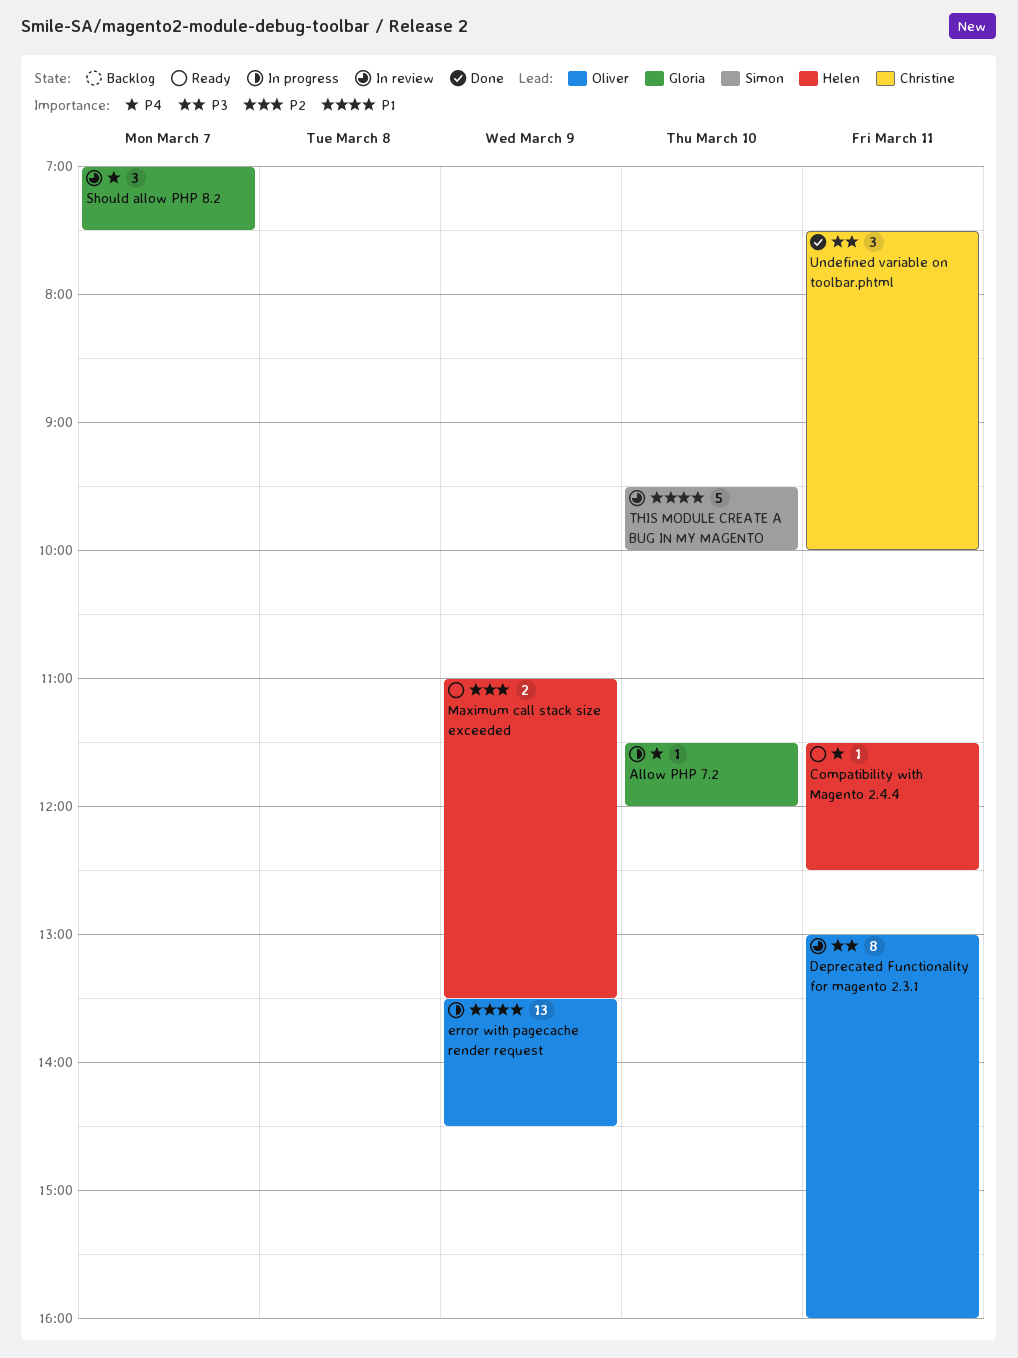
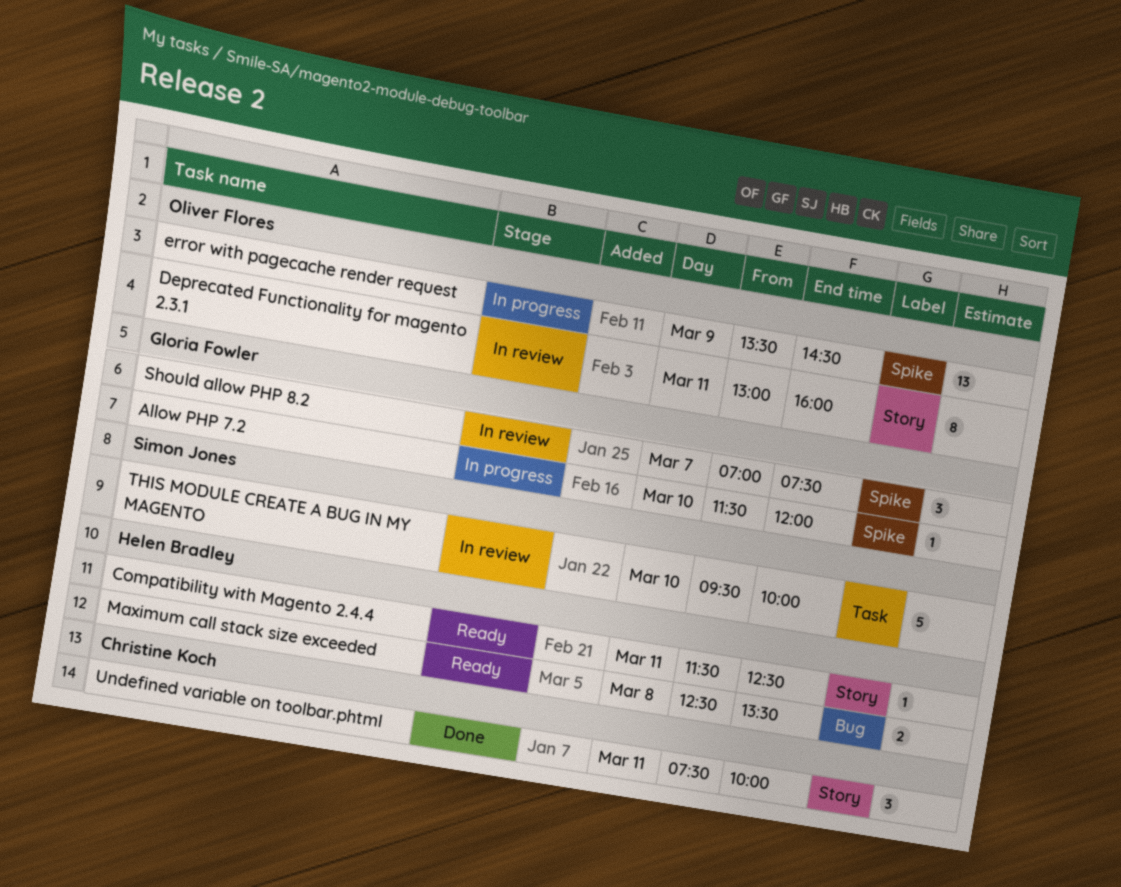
Maximum call stack size exceeded, day: Mar 9 -> Mar 8
Maximum call stack size exceeded, begins: 11:00 -> 12:30

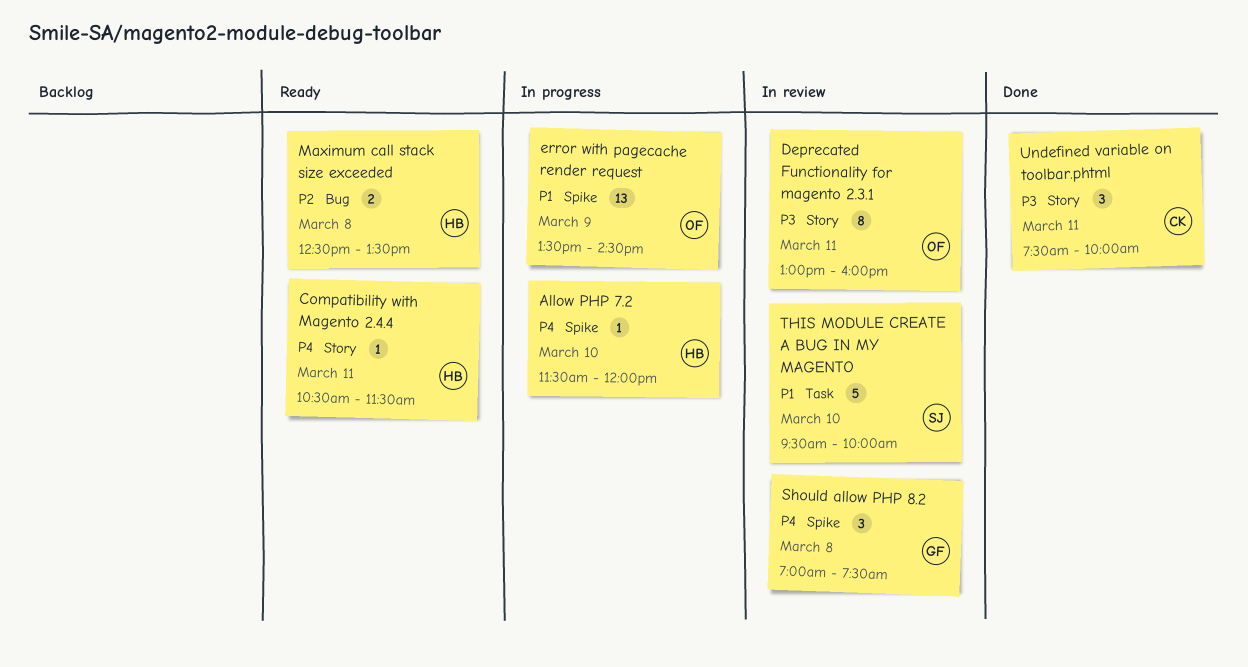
Allow PHP 7.2, owner: Gloria Fowler -> Helen Bradley
Compatibility with Magento 2.4.4, begins: 11:30 -> 10:30
Compatibility with Magento 2.4.4, ends: 12:30 -> 11:30
Should allow PHP 8.2, day: Mar 7 -> Mar 8

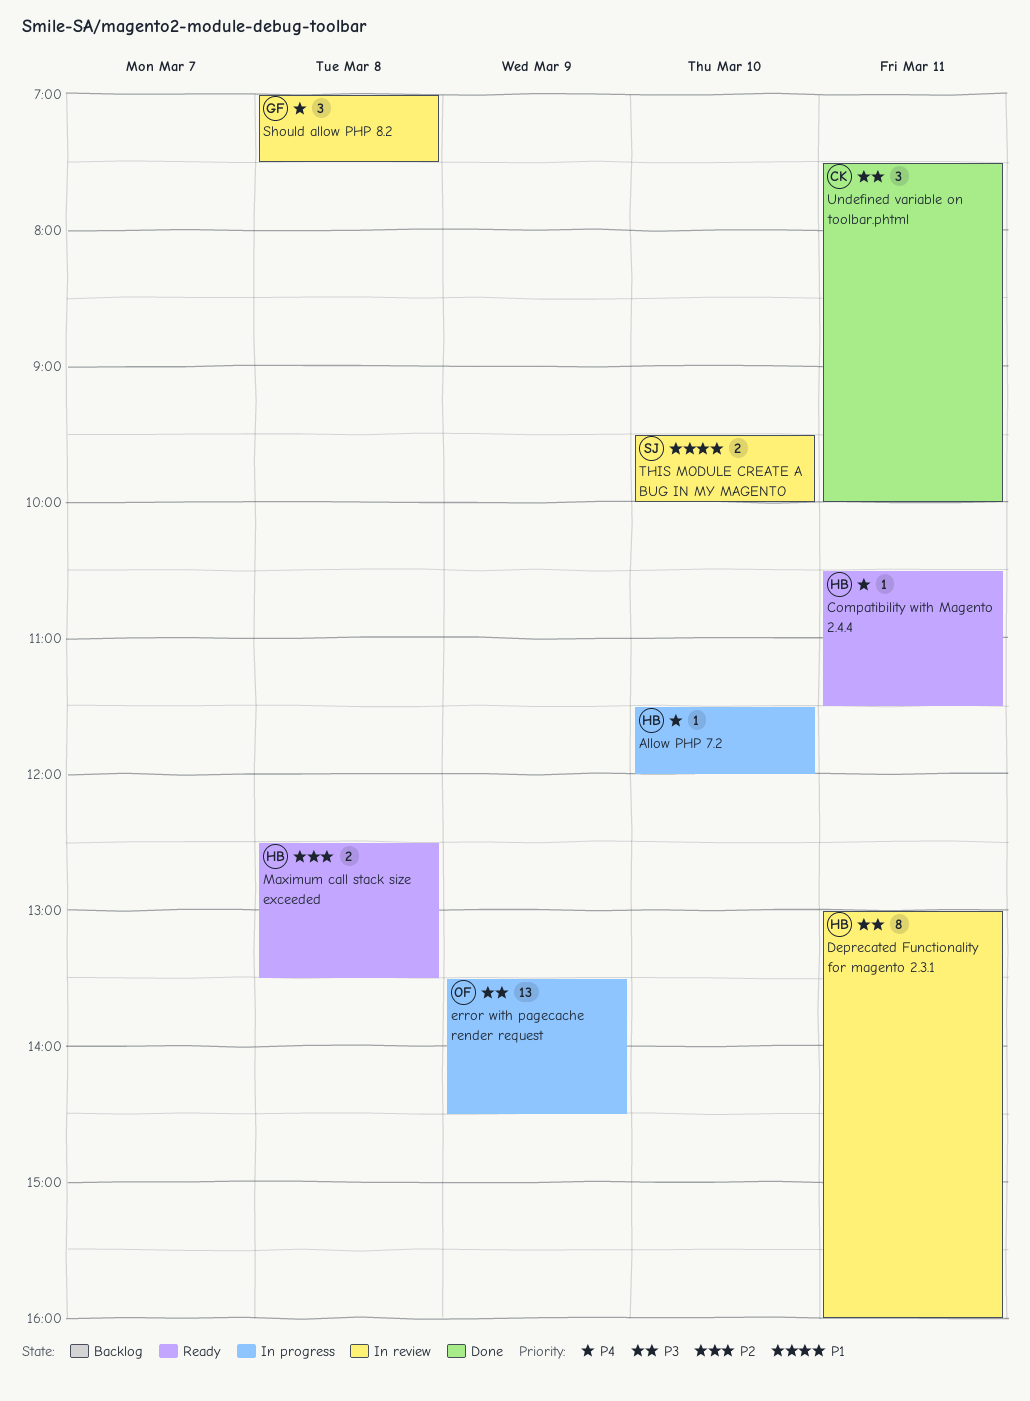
Deprecated Functionality for magento 2.3.1, owner: OF -> HB
error with pagecache render request, priority: P1 -> P3
THIS MODULE CREATE A BUG IN MY MAGENTO, estimate: 5 -> 2

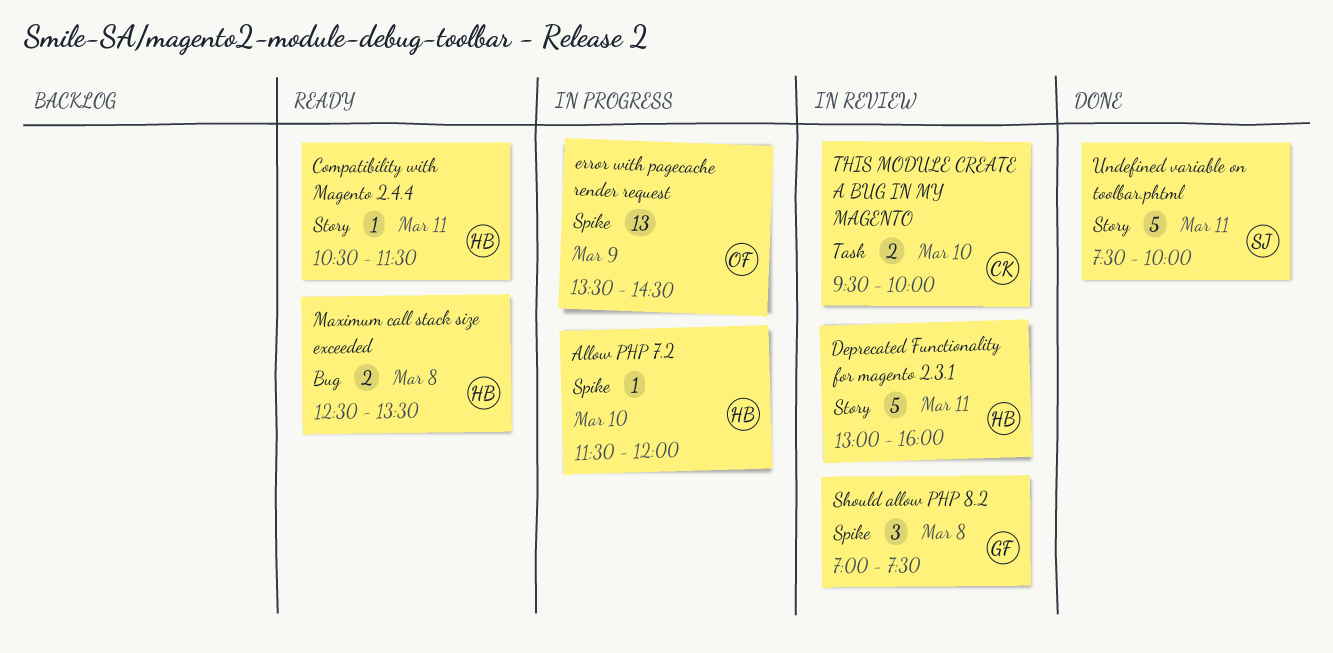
Deprecated Functionality for magento 2.3.1, estimate: 8 -> 5
THIS MODULE CREATE A BUG IN MY MAGENTO, owner: SJ -> CK
Undefined variable on toolbar.phtml, owner: CK -> SJ
Undefined variable on toolbar.phtml, estimate: 3 -> 5

